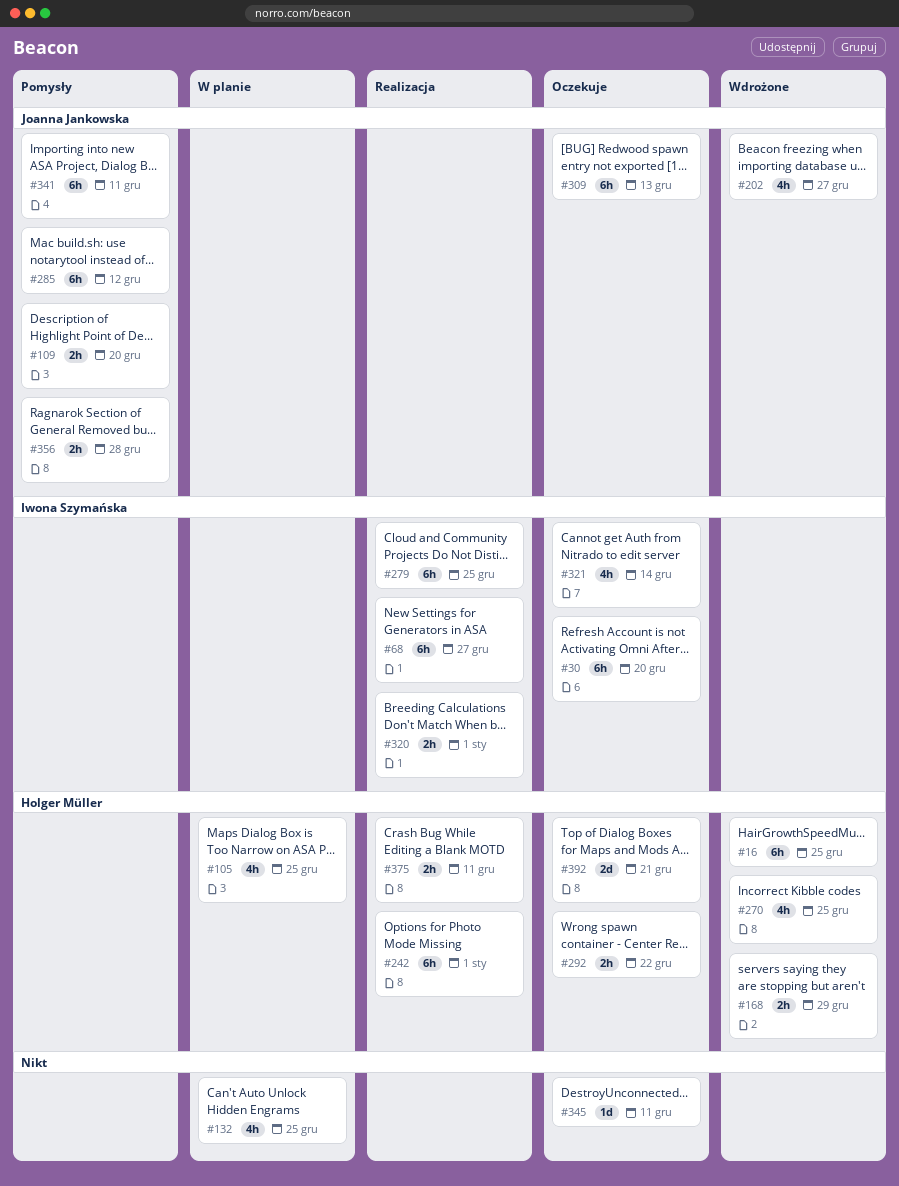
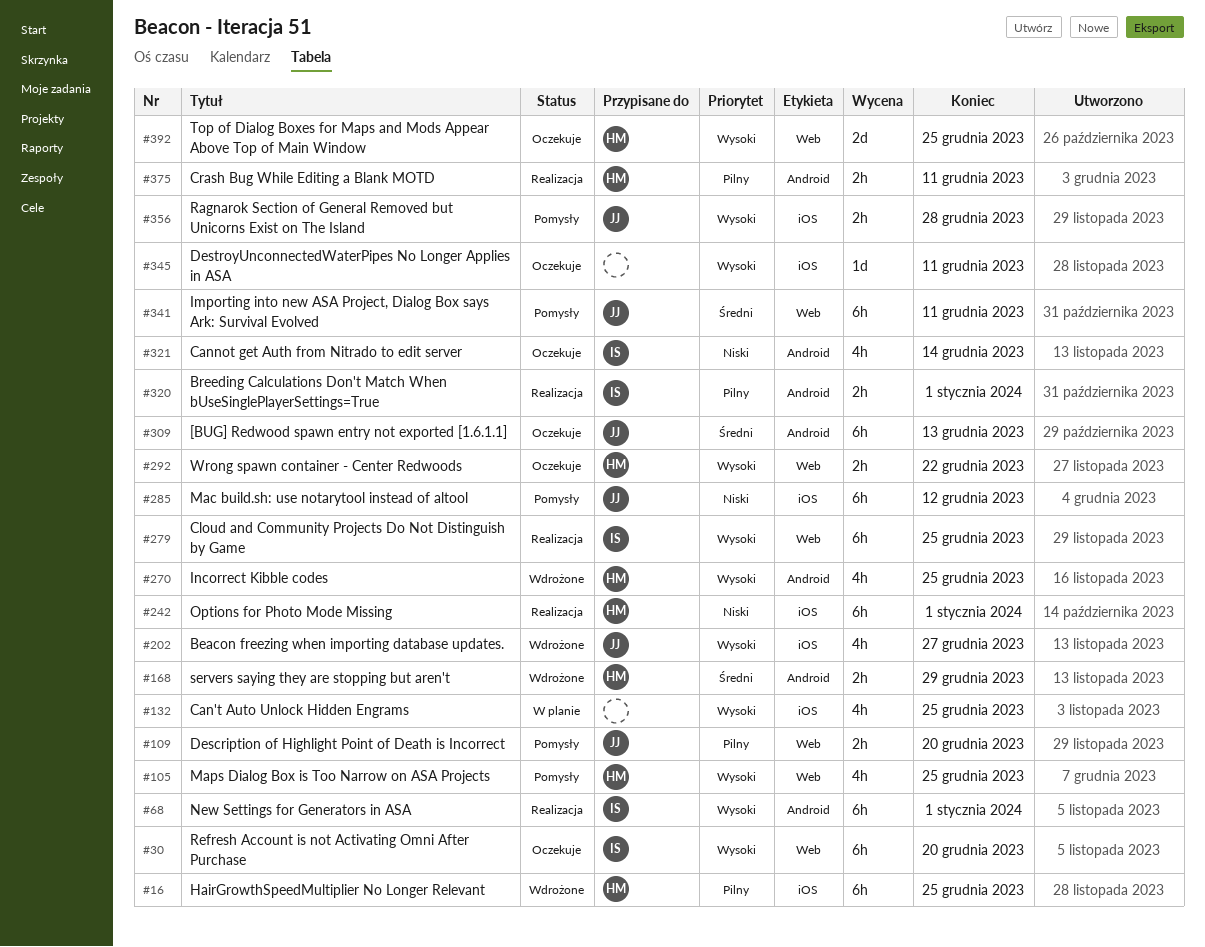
#68, due: Dec 27 -> Jan 1
#105, status: W planie -> Pomysły
#392, due: Dec 21 -> Dec 25

